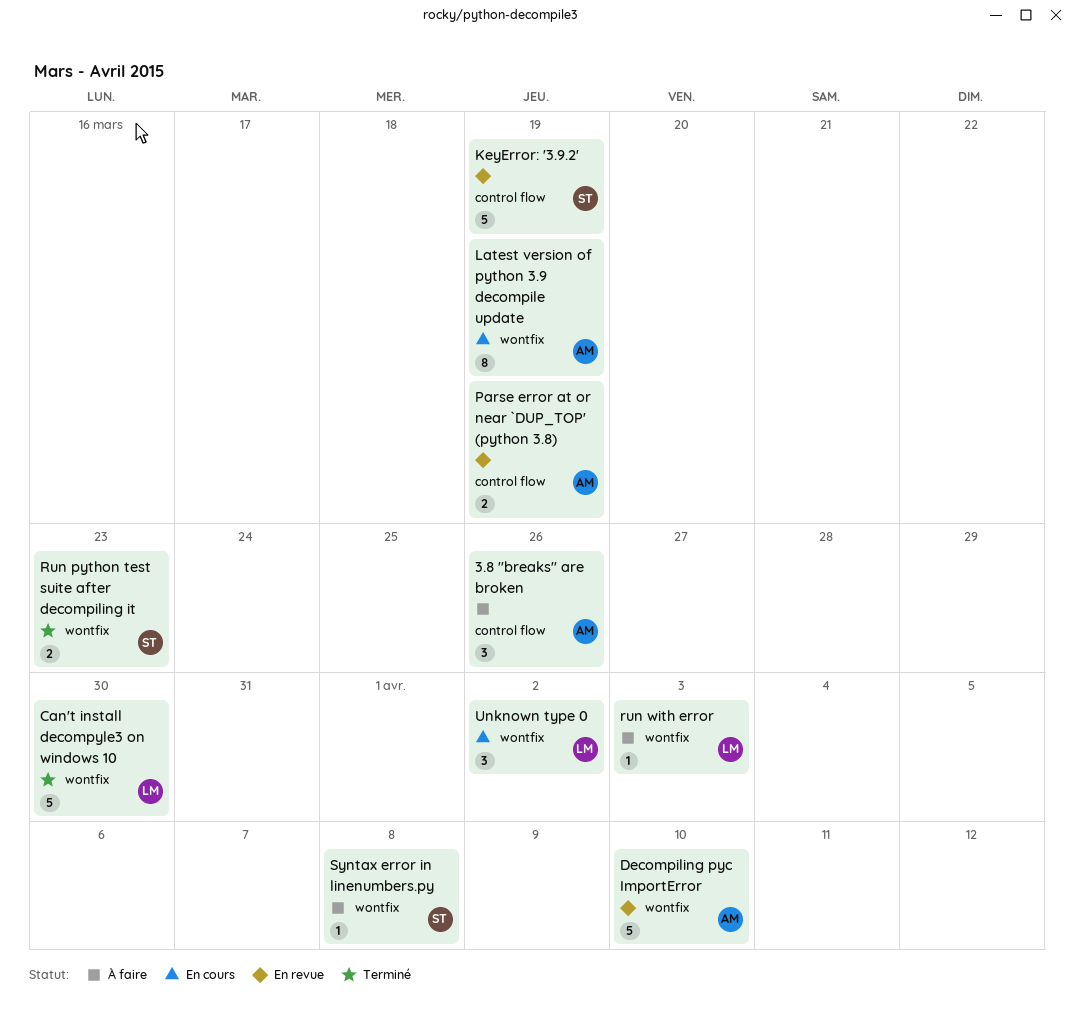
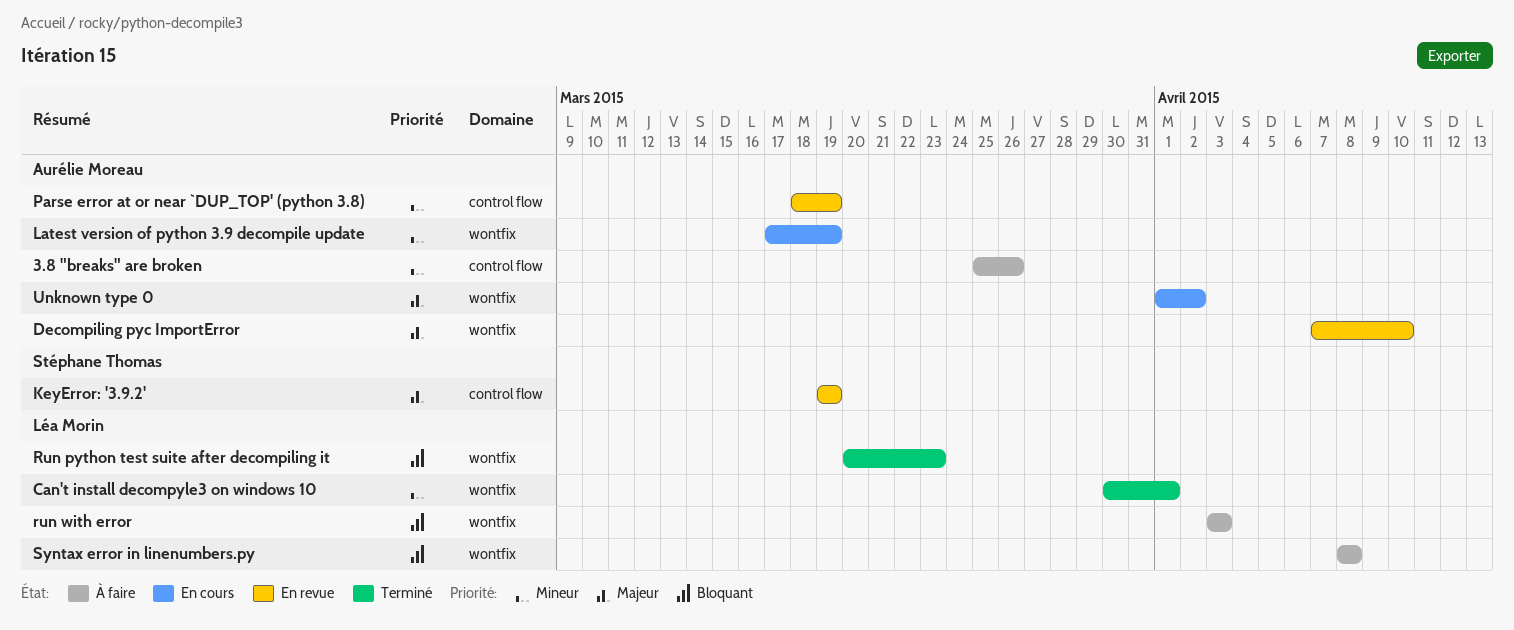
Can't install decompyle3 on windows 10, due: Mar 30 -> Apr 1
Run python test suite after decompiling it, owner: Stéphane Thomas -> Léa Morin
Syntax error in linenumbers.py, owner: Stéphane Thomas -> Léa Morin
Unknown type 0, owner: Léa Morin -> Aurélie Moreau

